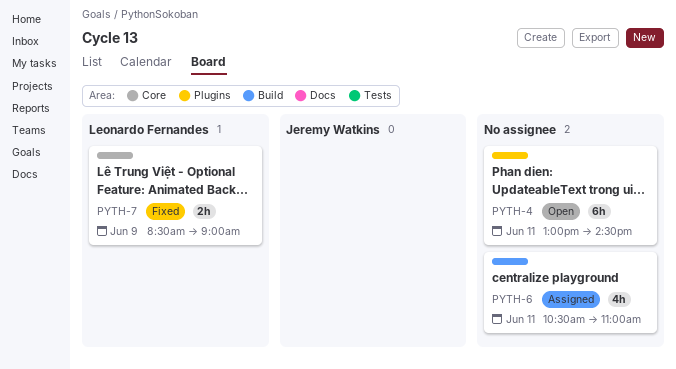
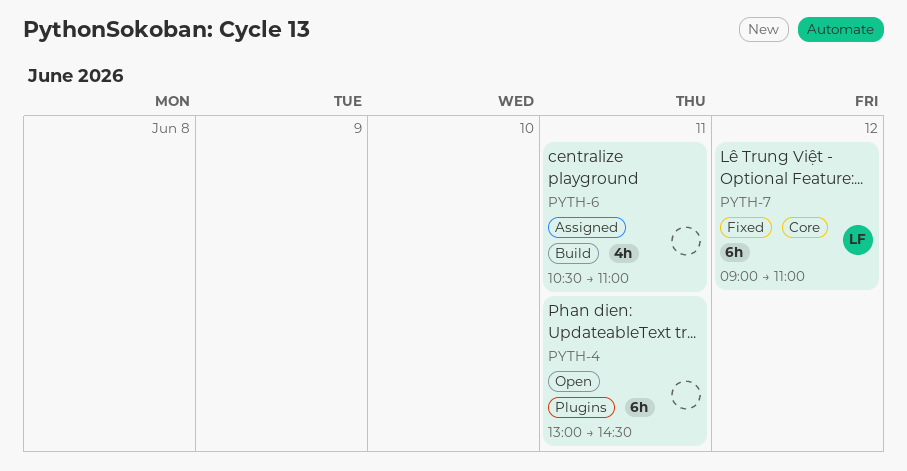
PYTH-7, estimate: 2h -> 6h
PYTH-7, day: Jun 9 -> Jun 12
PYTH-7, begins: 08:30 -> 09:00
PYTH-7, ends: 09:00 -> 11:00

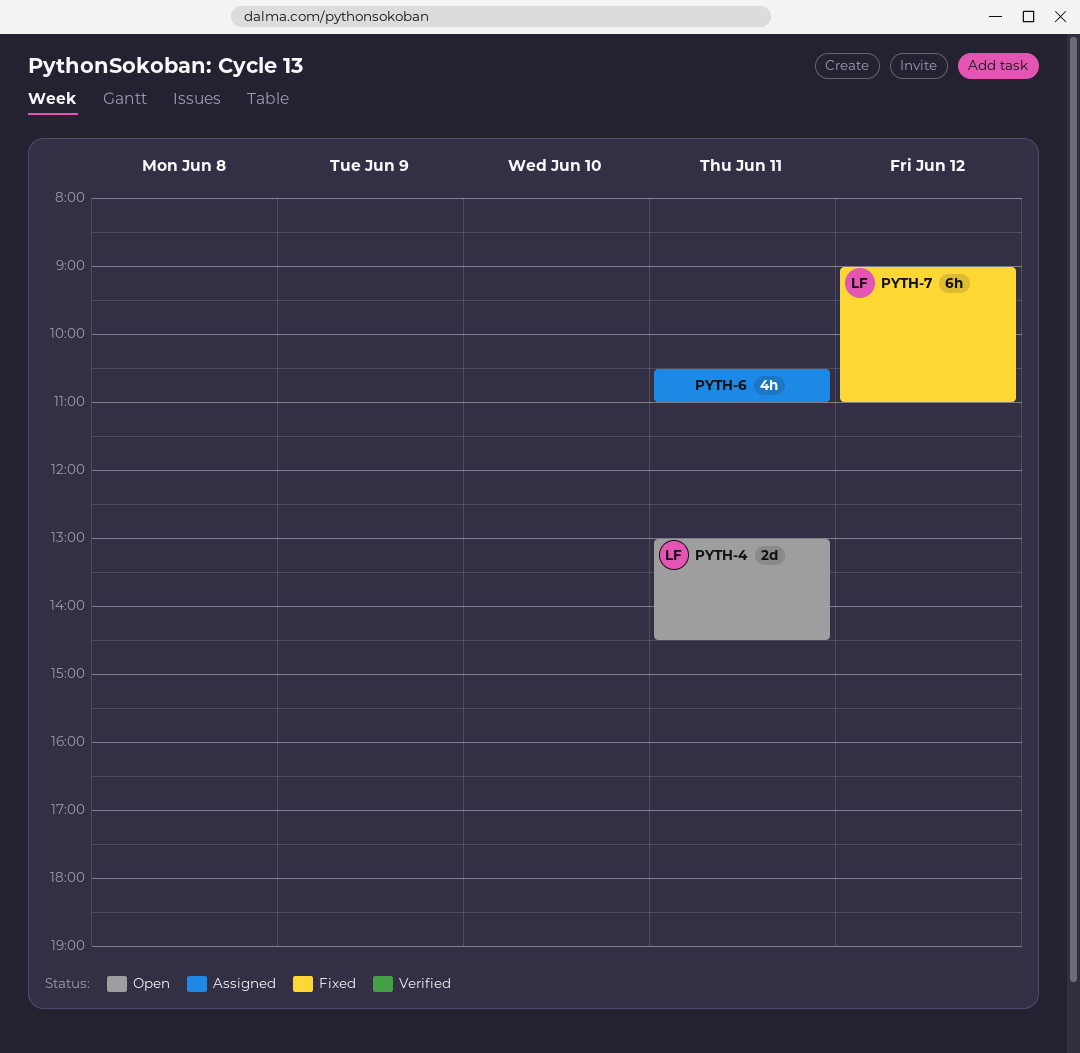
PYTH-4, owner: none -> LF
PYTH-4, estimate: 6h -> 2d

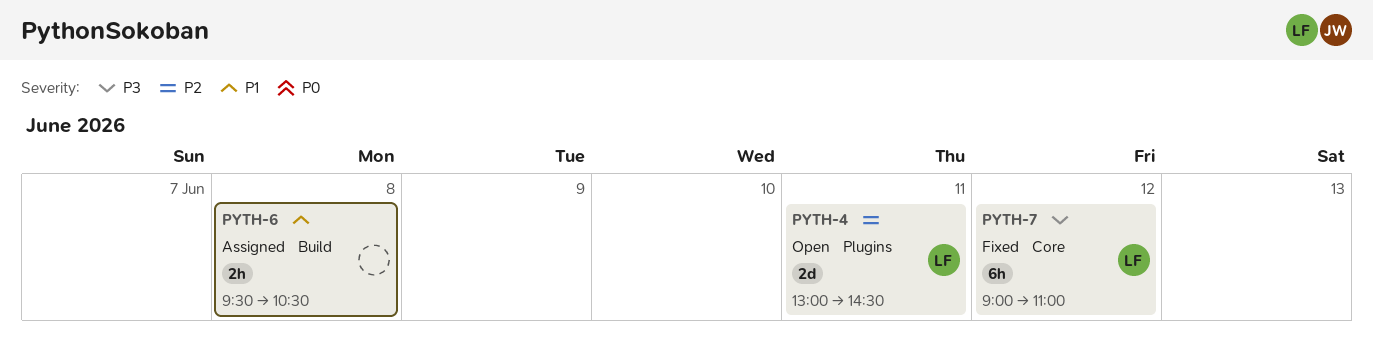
PYTH-6, estimate: 4h -> 2h
PYTH-6, day: Jun 11 -> Jun 8
PYTH-6, begins: 10:30 -> 09:30
PYTH-6, ends: 11:00 -> 10:30

